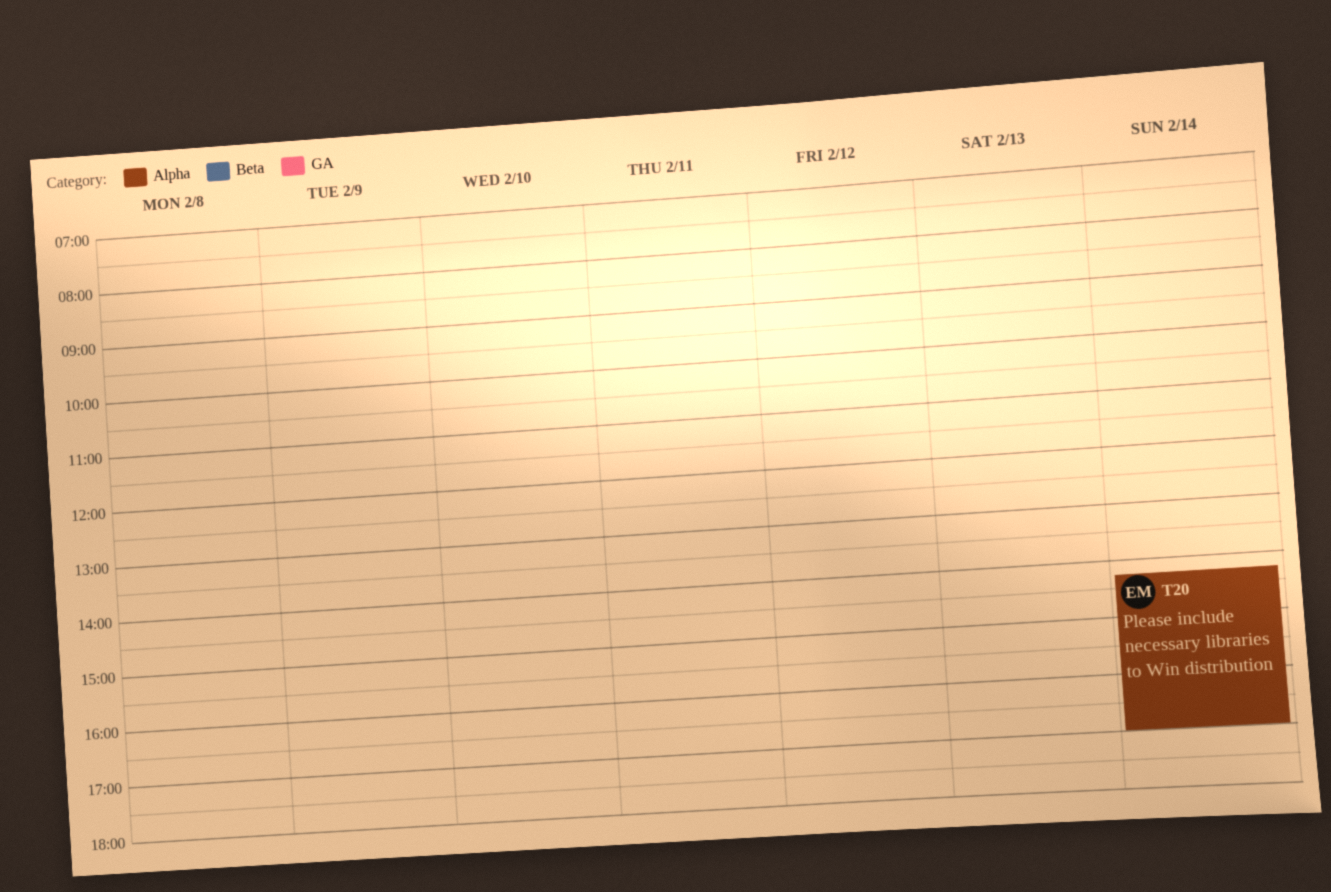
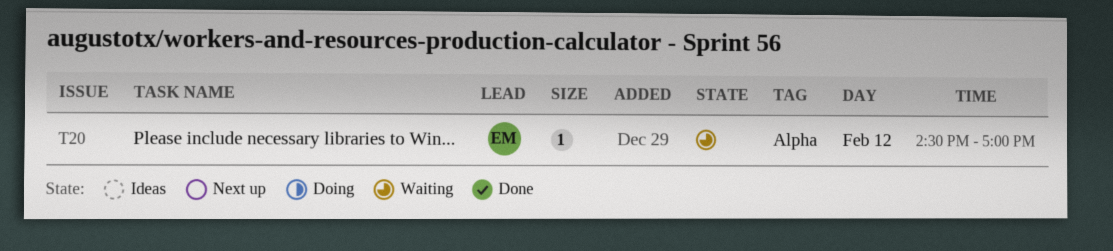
T20, day: Feb 14 -> Feb 12
T20, begins: 14:15 -> 14:30

